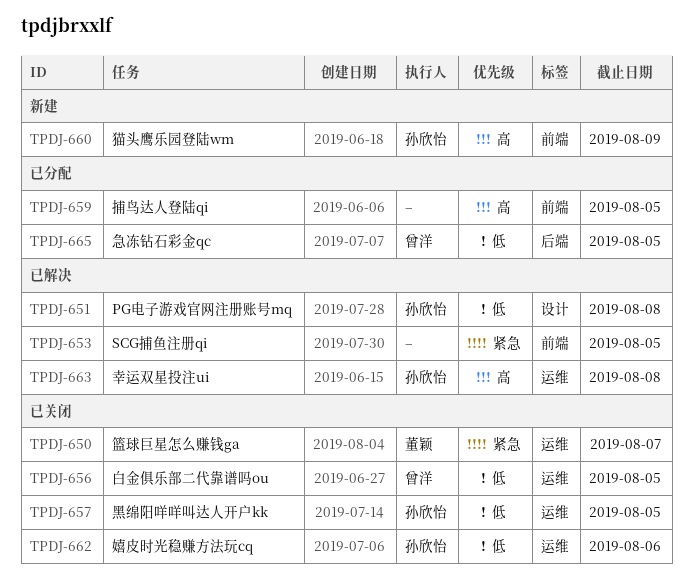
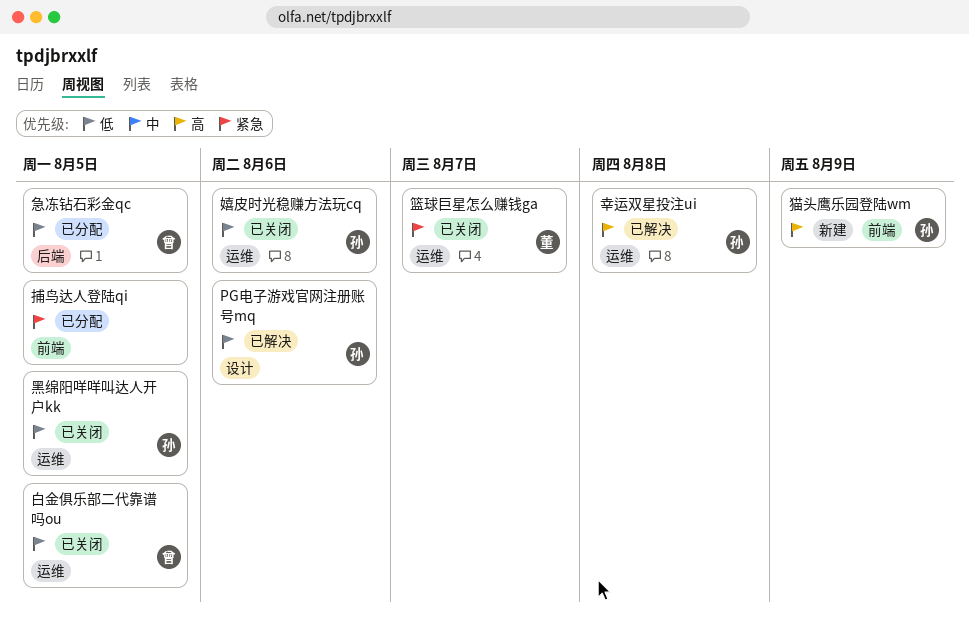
PG电子游戏官网注册账号mq, due: Aug 8 -> Aug 6
SCG捕鱼注册qi: present -> none
捕鸟达人登陆qi, priority: 高 -> 紧急

